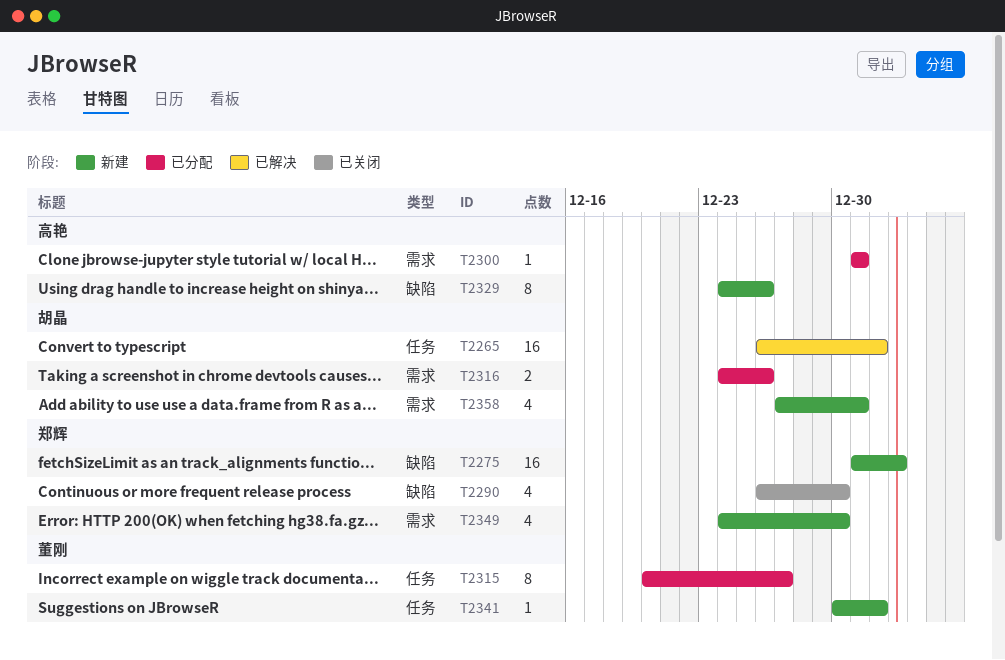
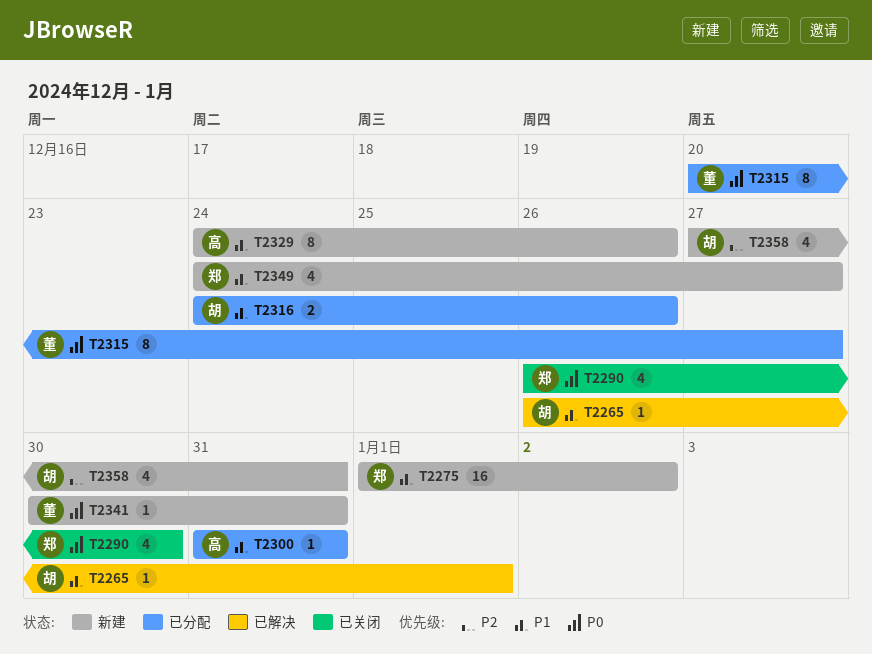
T2265, estimate: 16 -> 1
T2275, start: Dec 31 -> Jan 1
T2341, due: Jan 1 -> Dec 31
T2349, due: Dec 30 -> Dec 27

